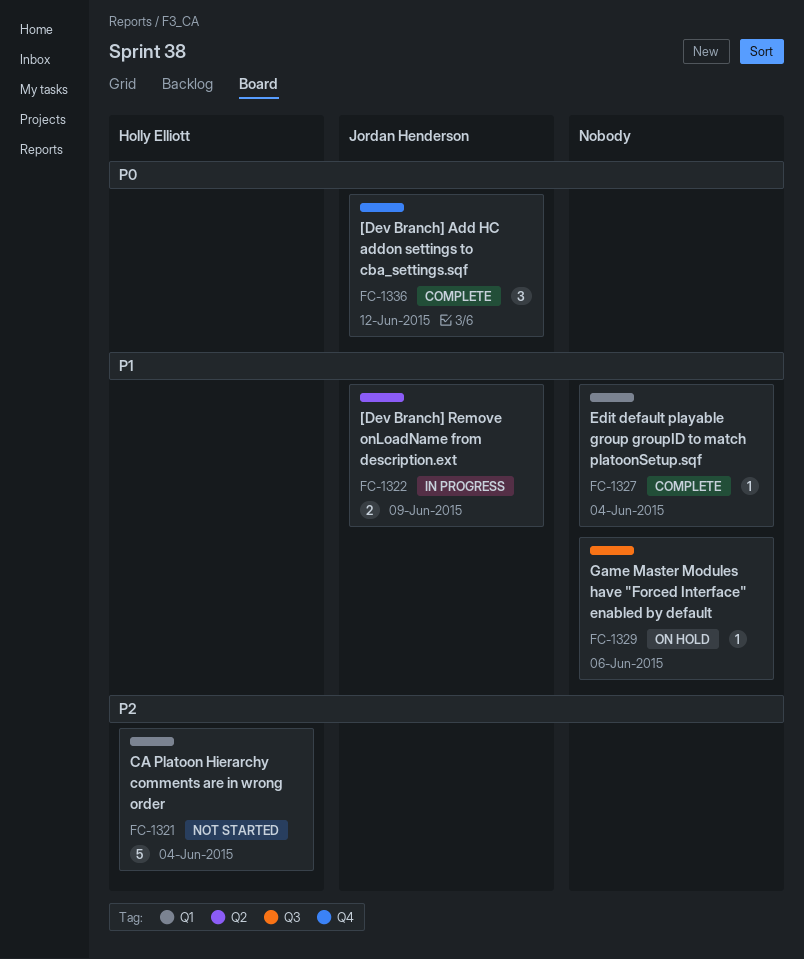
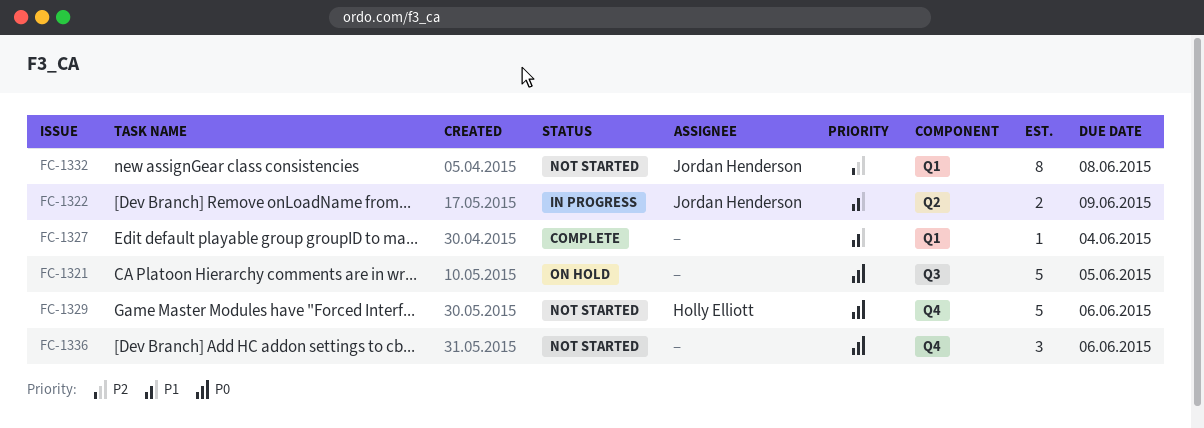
FC-1321, status: Not started -> On hold
FC-1321, owner: Holly Elliott -> none
FC-1321, priority: P2 -> P0
FC-1321, label: Q1 -> Q3
FC-1321, due: Jun 4 -> Jun 5
FC-1329, status: On hold -> Not started
FC-1329, owner: none -> Holly Elliott
FC-1329, priority: P1 -> P0
FC-1329, label: Q3 -> Q4
FC-1329, estimate: 1 -> 5
FC-1332: none -> present
FC-1336, status: Complete -> Not started
FC-1336, owner: Jordan Henderson -> none
FC-1336, due: Jun 12 -> Jun 6

